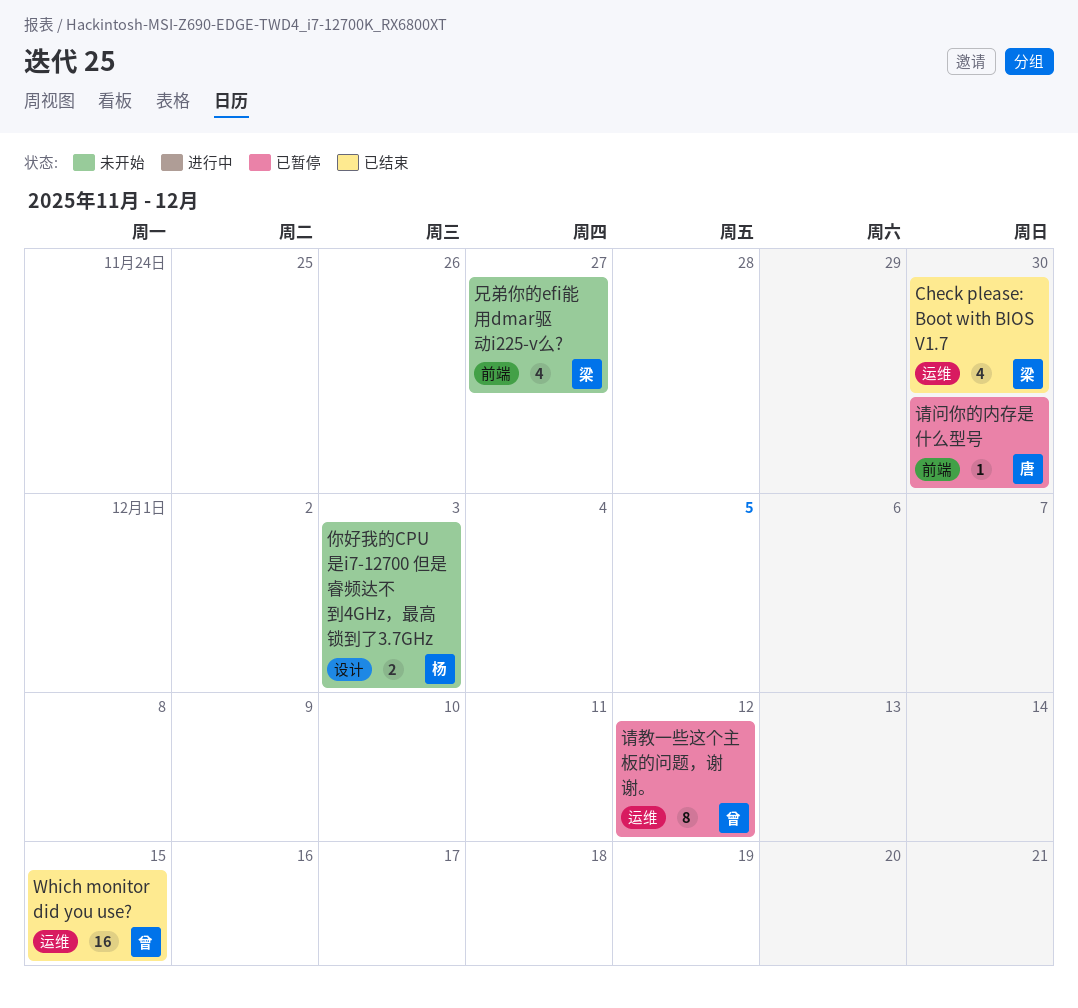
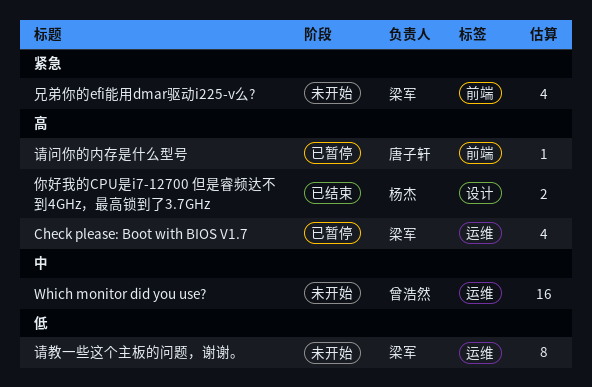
Check please: Boot with BIOS V1.7, status: 已结束 -> 已暂停
Which monitor did you use?, status: 已结束 -> 未开始
你好我的CPU是i7-12700 但是睿频达不到4GHz，最高锁到了3.7GHz, status: 未开始 -> 已结束
请教一些这个主板的问题，谢谢。, status: 已暂停 -> 未开始
请教一些这个主板的问题，谢谢。, owner: 曾浩然 -> 梁军

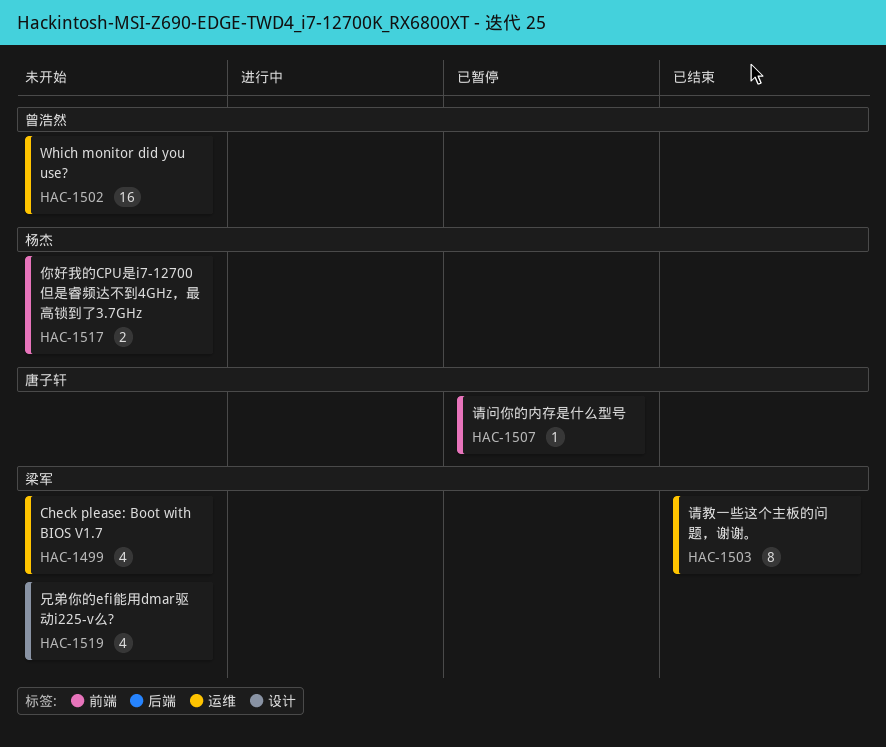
Check please: Boot with BIOS V1.7, status: 已暂停 -> 未开始
你好我的CPU是i7-12700 但是睿频达不到4GHz，最高锁到了3.7GHz, status: 已结束 -> 未开始
你好我的CPU是i7-12700 但是睿频达不到4GHz，最高锁到了3.7GHz, label: 设计 -> 前端
兄弟你的efi能用dmar驱动i225-v么?, label: 前端 -> 设计
请教一些这个主板的问题，谢谢。, status: 未开始 -> 已结束

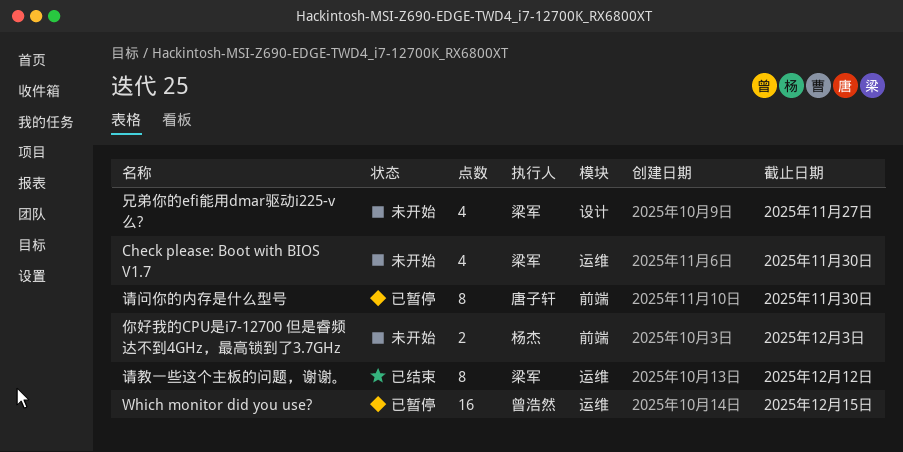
Which monitor did you use?, status: 未开始 -> 已暂停
请问你的内存是什么型号, estimate: 1 -> 8

